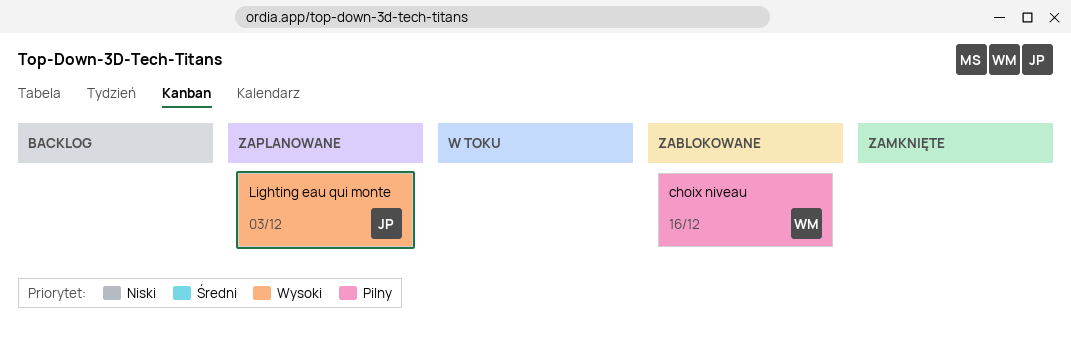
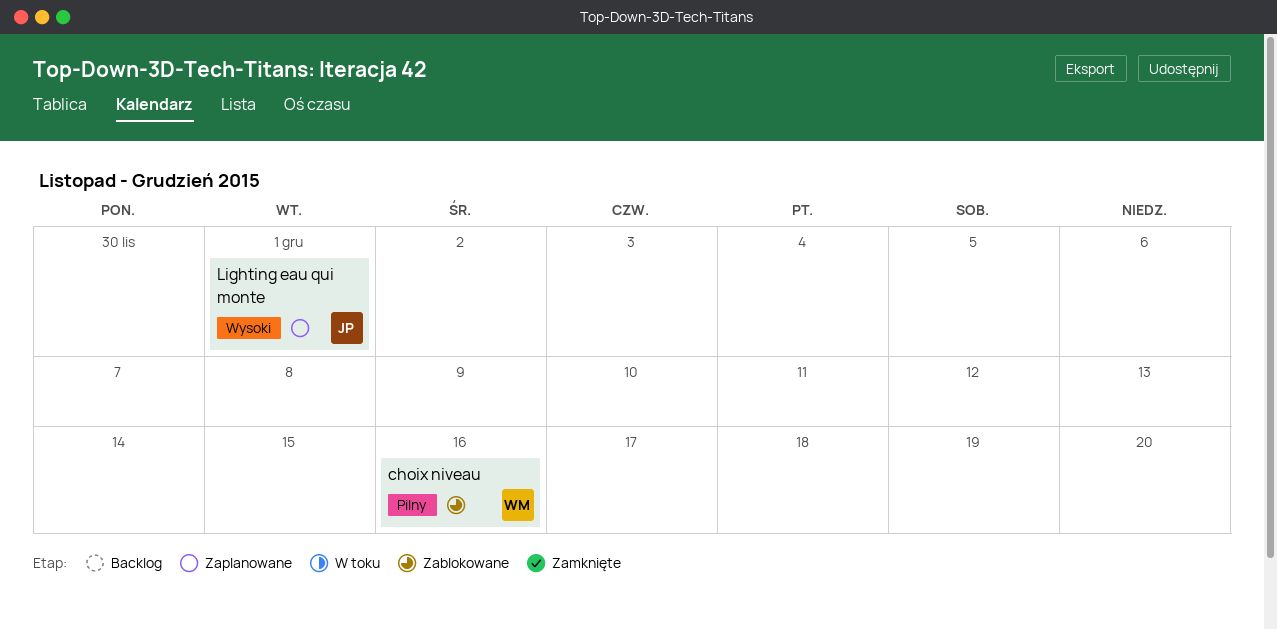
Lighting eau qui monte, due: Dec 3 -> Dec 1

